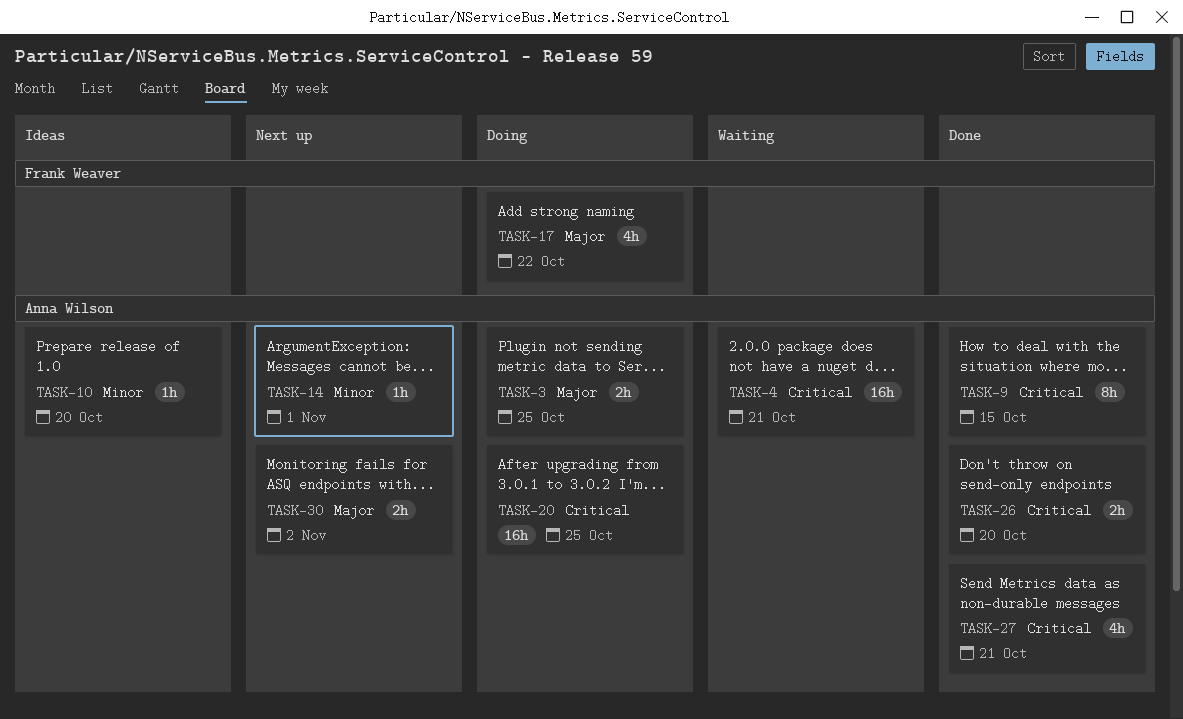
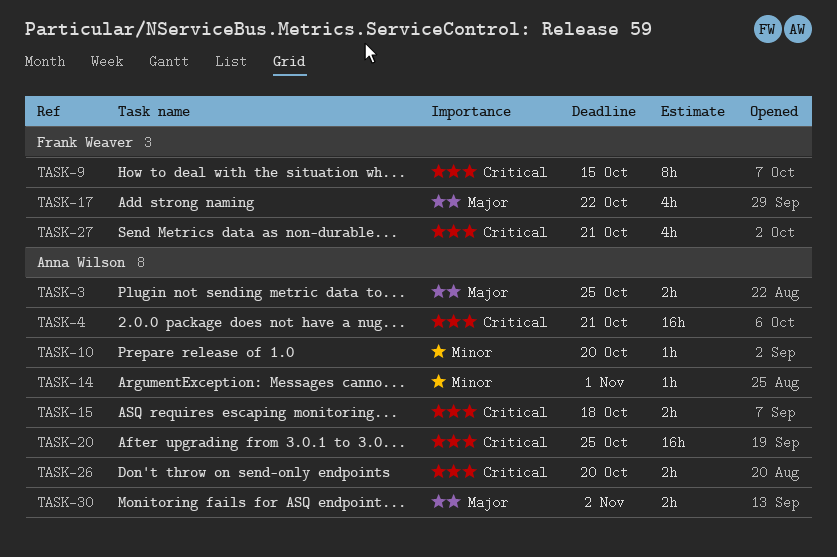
TASK-9, owner: Anna Wilson -> Frank Weaver
TASK-15: none -> present
TASK-27, owner: Anna Wilson -> Frank Weaver

